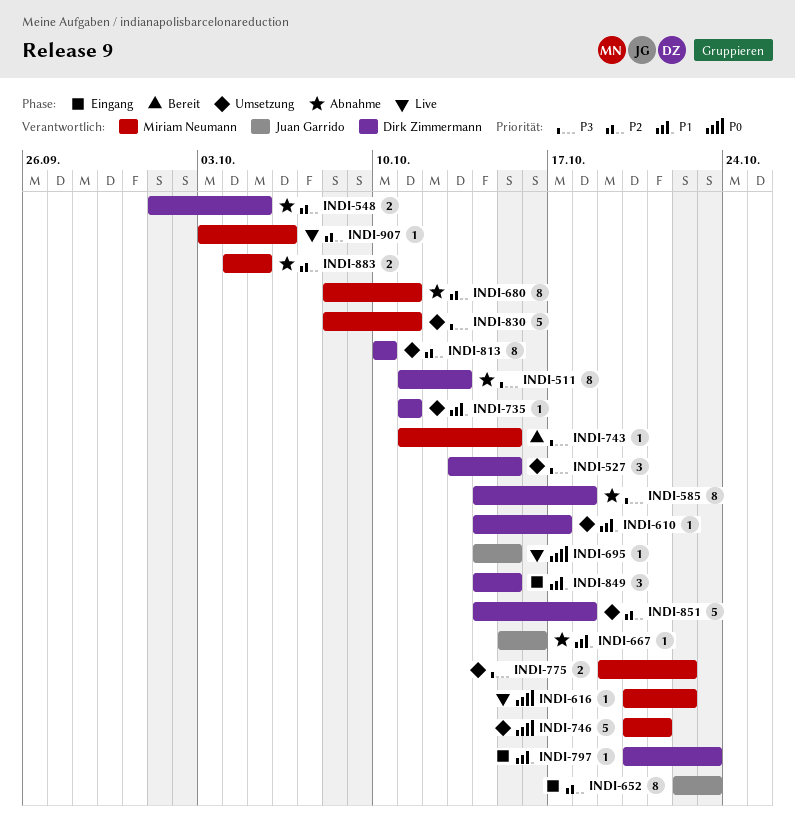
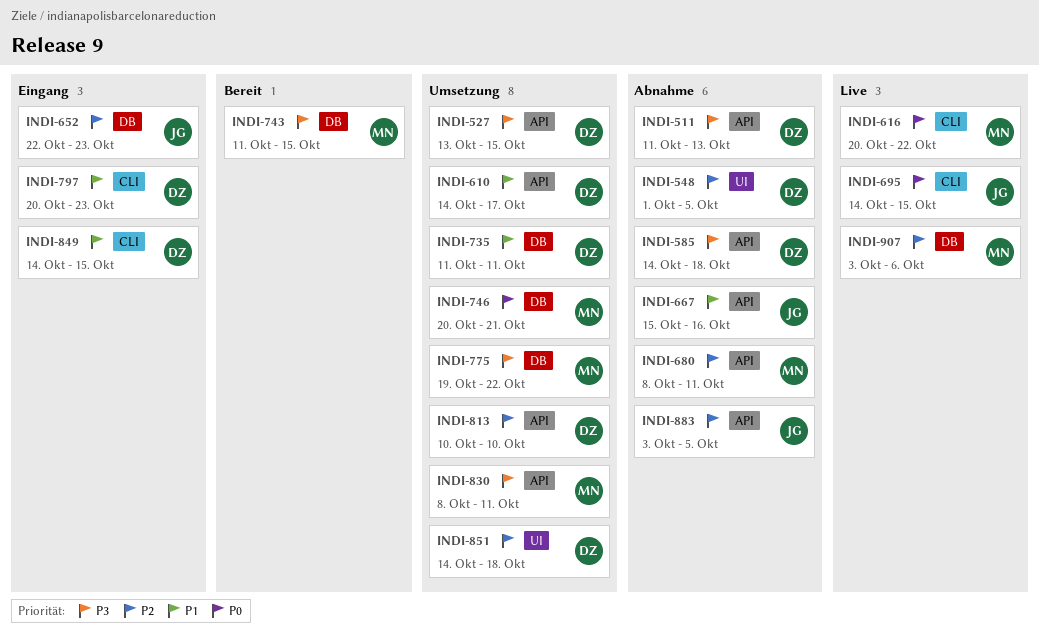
INDI-883, owner: Miriam Neumann -> Juan Garrido
INDI-883, start: Oct 4 -> Oct 3

